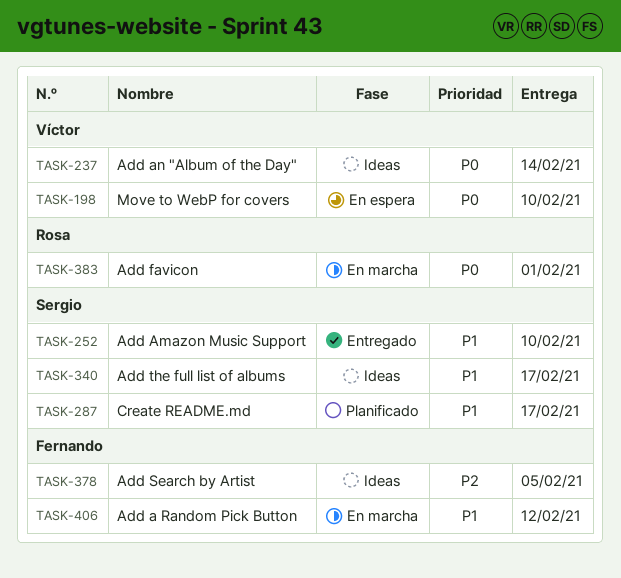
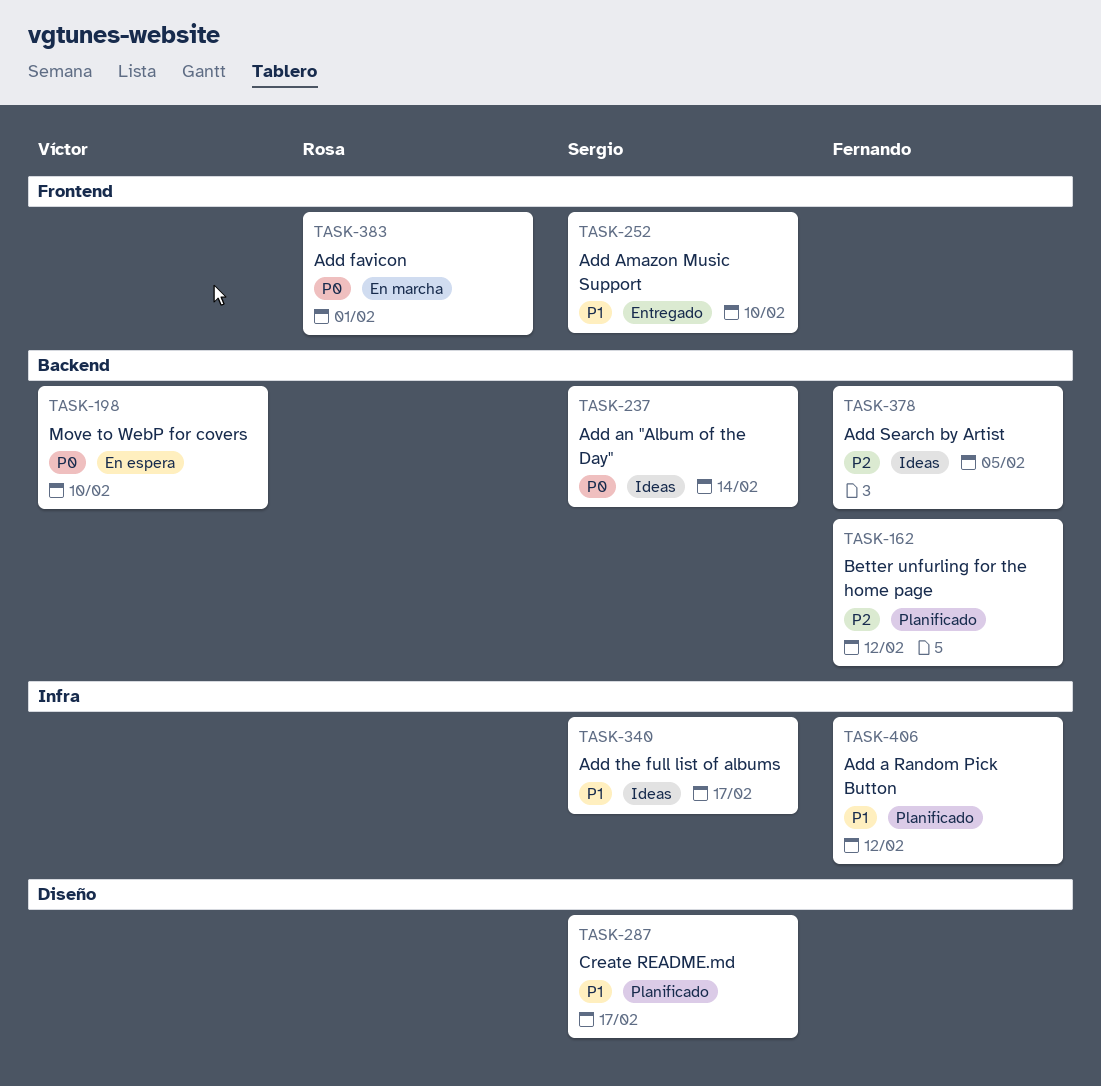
TASK-162: none -> present
TASK-237, owner: Víctor -> Sergio
TASK-406, status: En marcha -> Planificado

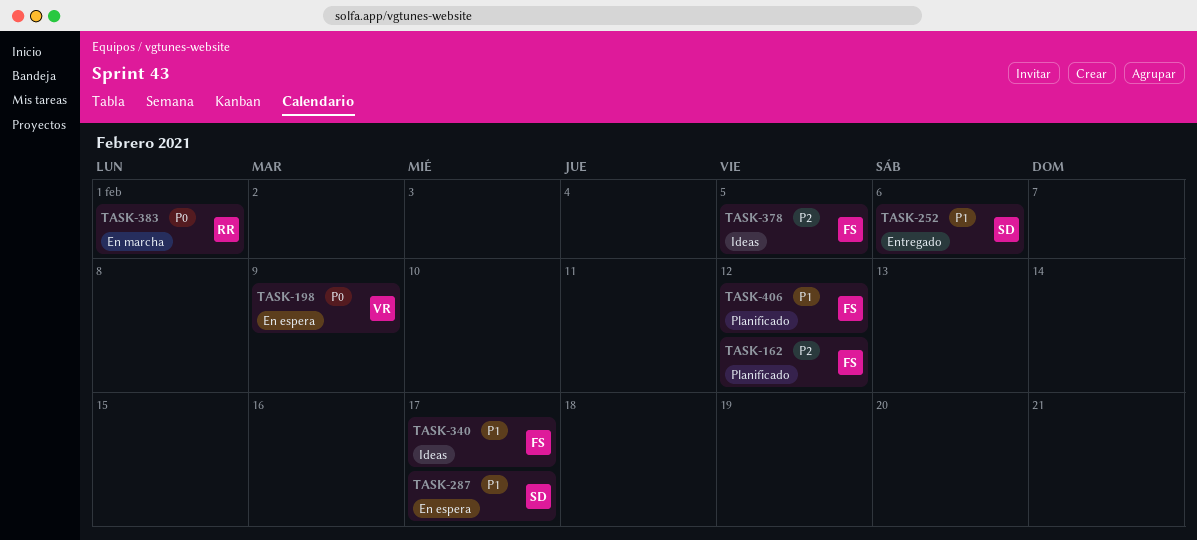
TASK-198, due: Feb 10 -> Feb 9
TASK-237: present -> none
TASK-252, due: Feb 10 -> Feb 6
TASK-287, status: Planificado -> En espera
TASK-340, owner: Sergio -> Fernando

